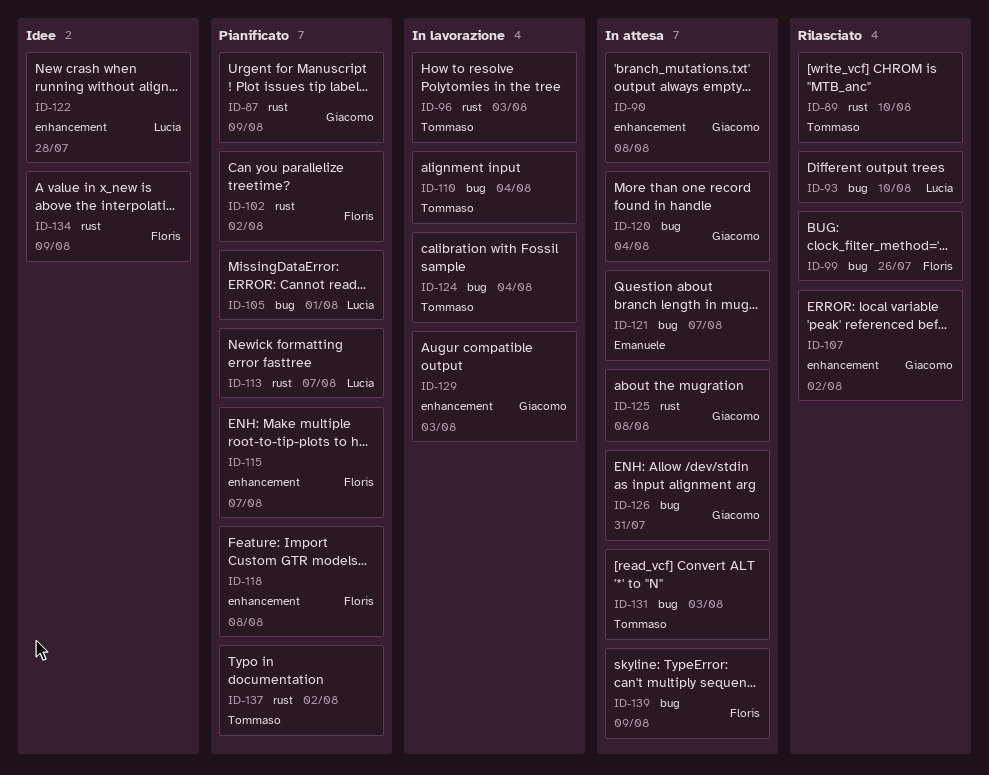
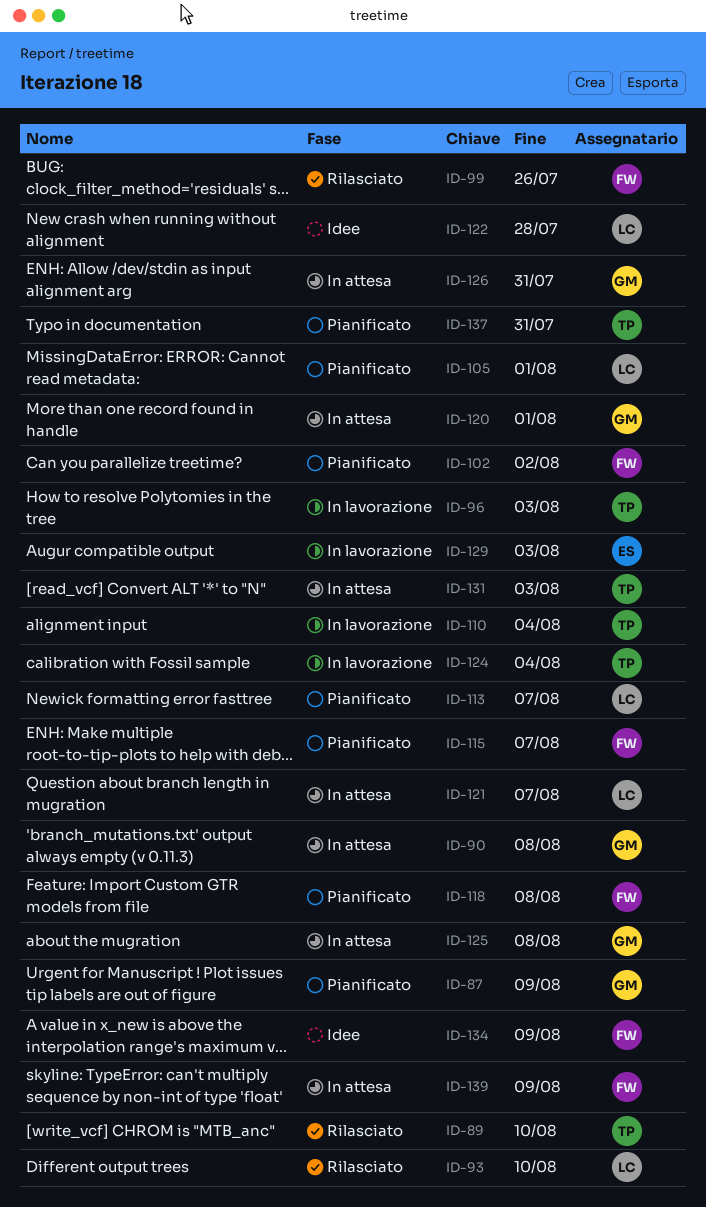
ID-107: present -> none
ID-120, due: Aug 4 -> Aug 1
ID-121, owner: Emanuele -> Lucia
ID-129, owner: Giacomo -> Emanuele
ID-137, due: Aug 2 -> Jul 31

